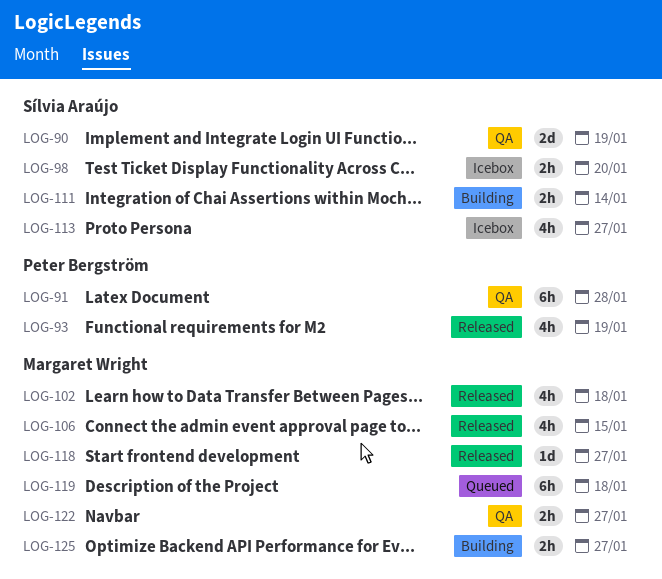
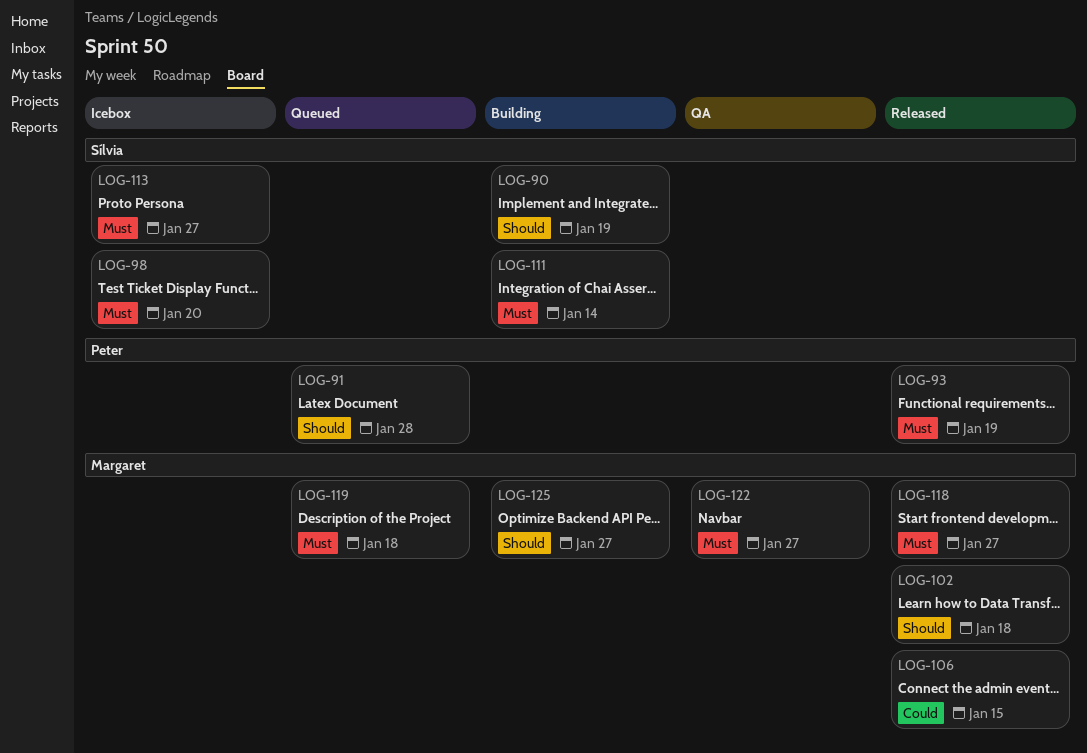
LOG-90, status: QA -> Building
LOG-91, status: QA -> Queued

